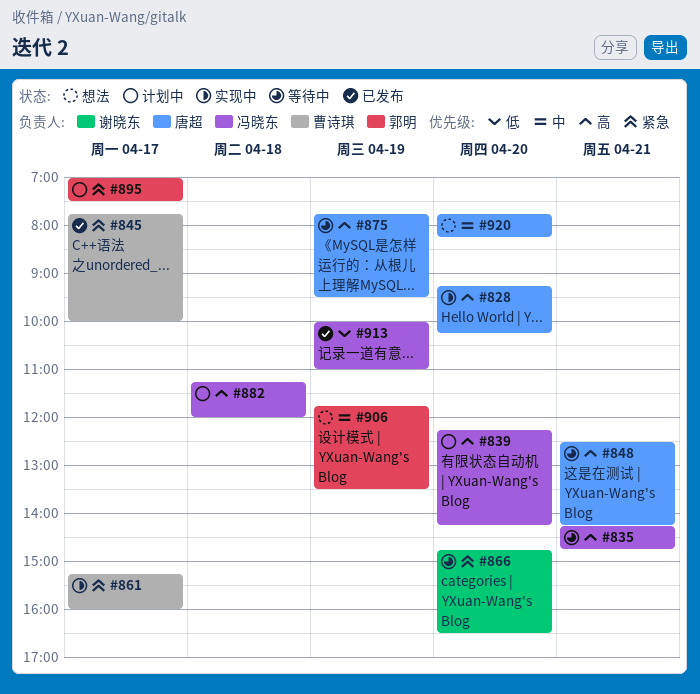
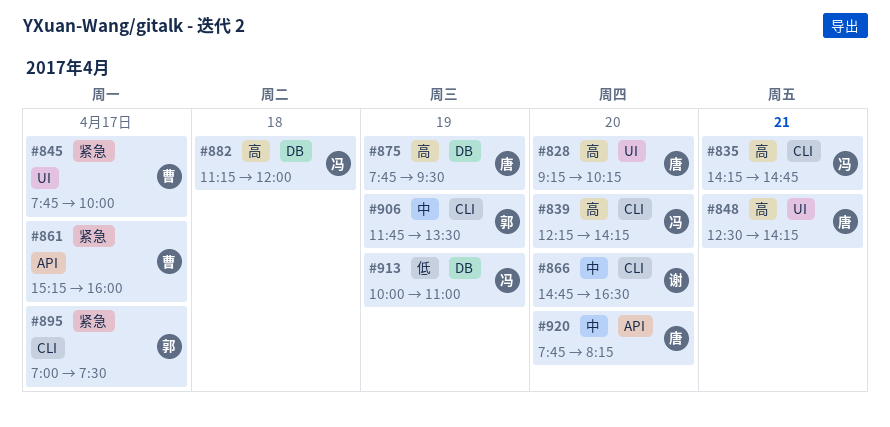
#866, priority: 紧急 -> 中

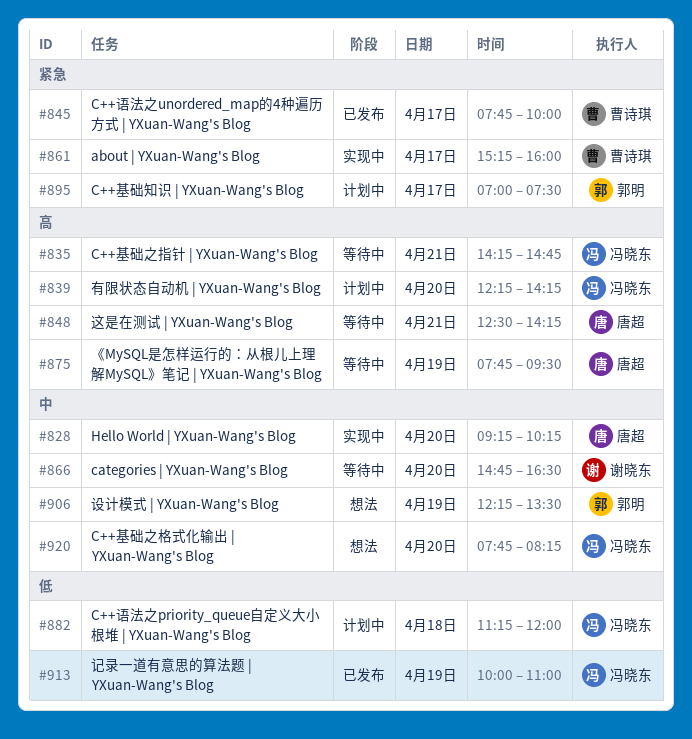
#828, priority: 高 -> 中
#882, priority: 高 -> 低
#906, begins: 11:45 -> 12:15
#920, owner: 唐超 -> 冯晓东

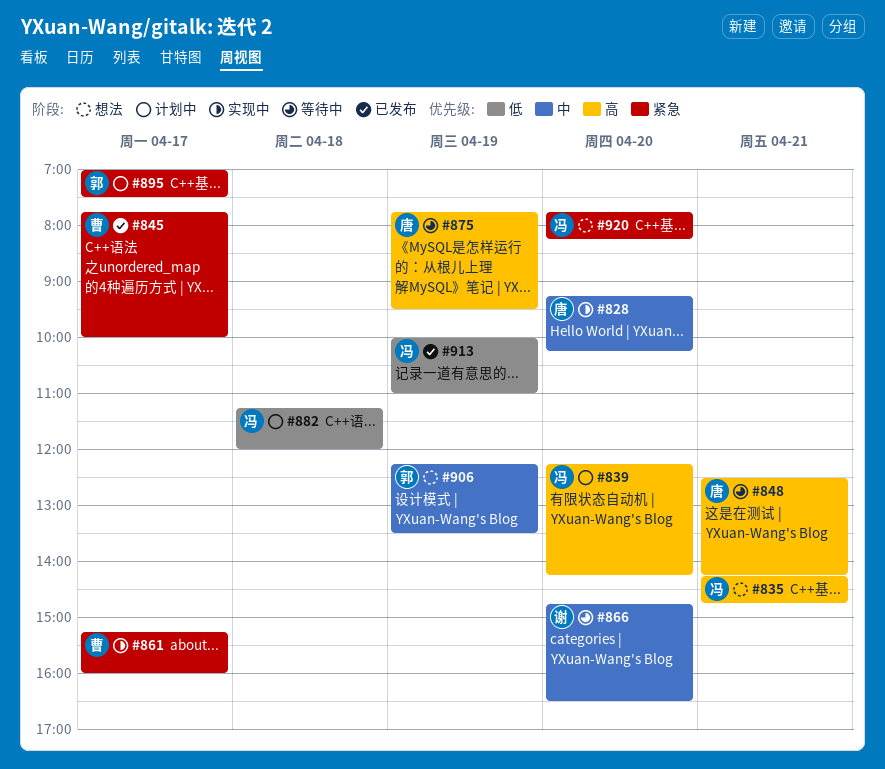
#835, status: 等待中 -> 想法
#920, priority: 中 -> 紧急

